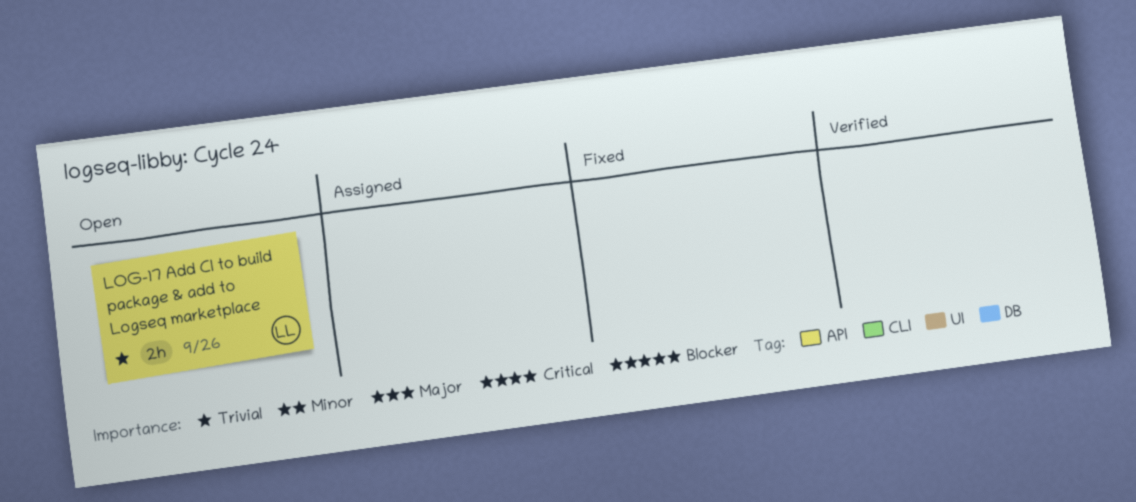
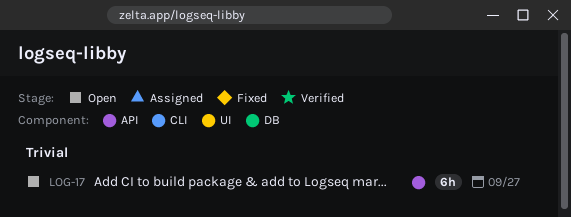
LOG-17, estimate: 2h -> 6h
LOG-17, due: Sep 26 -> Sep 27

